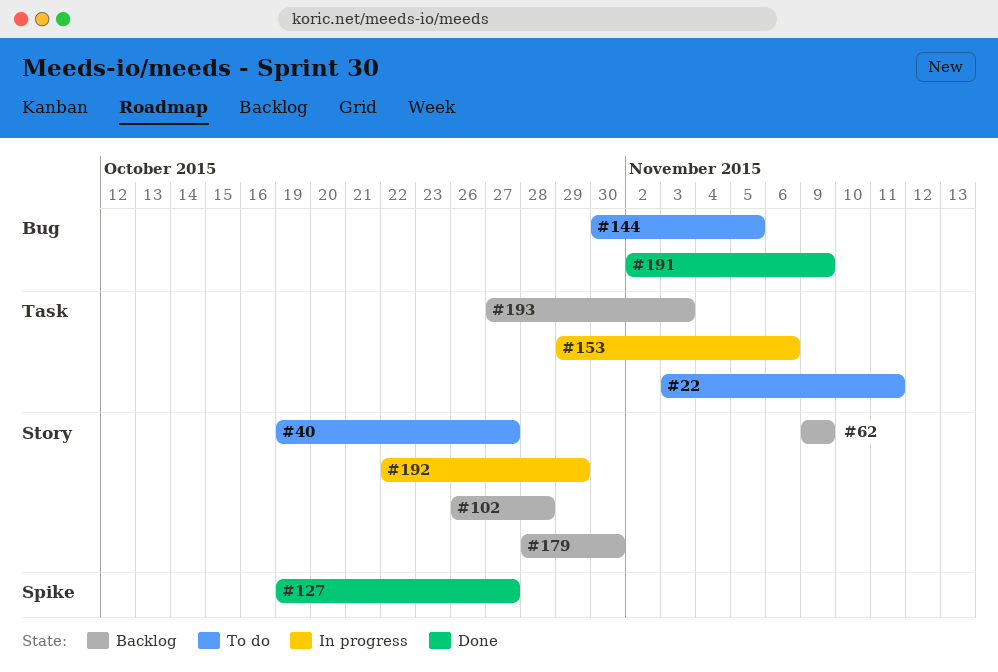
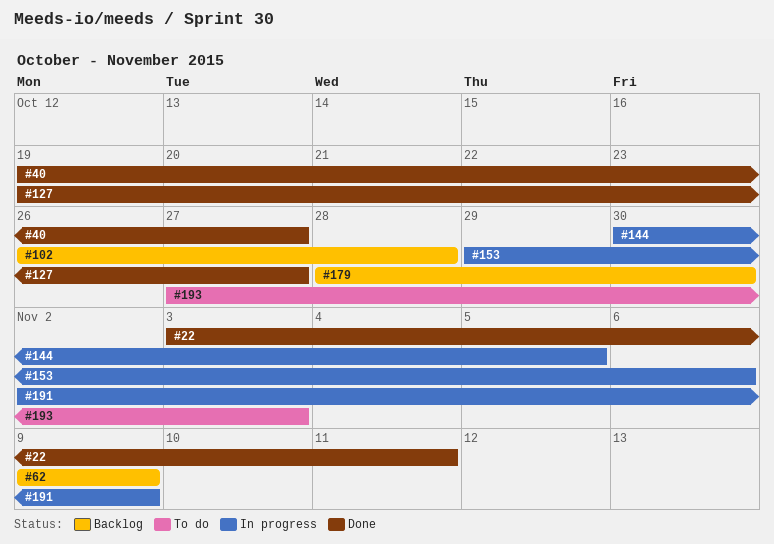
#22, status: To do -> Done
#40, status: To do -> Done
#144, status: To do -> In progress
#191, status: Done -> In progress
#192: present -> none
#193, status: Backlog -> To do

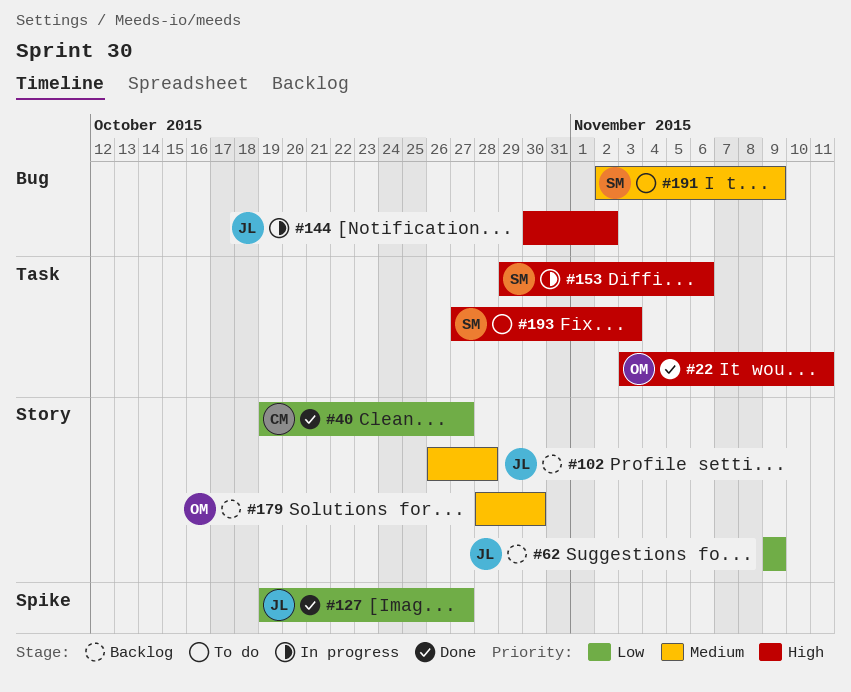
#144, due: Nov 5 -> Nov 2
#191, status: In progress -> To do

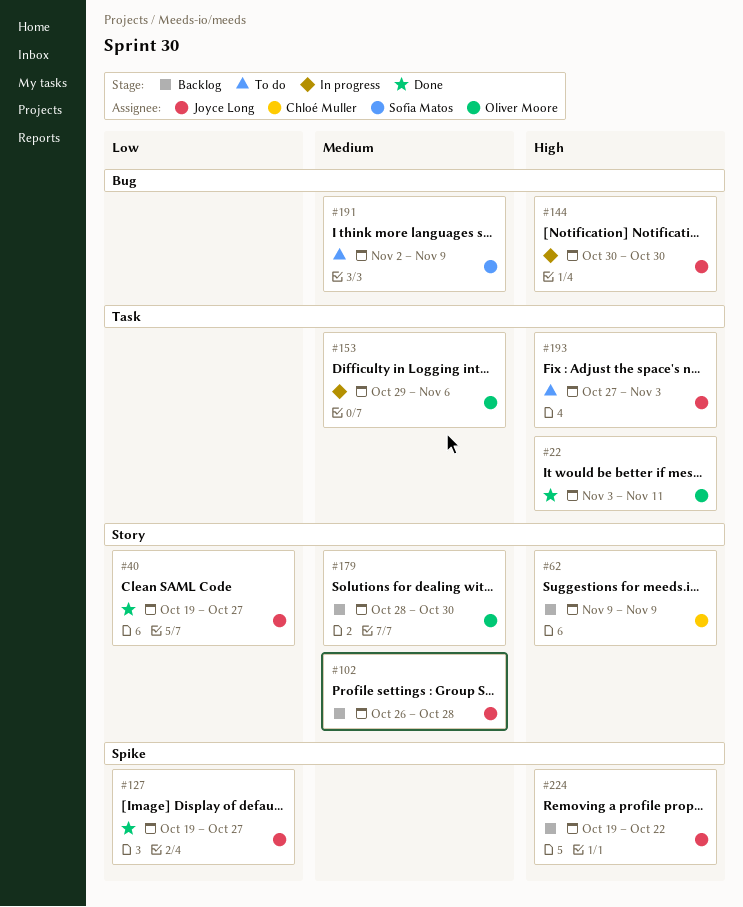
#40, owner: Chloé Muller -> Joyce Long
#62, owner: Joyce Long -> Chloé Muller
#62, priority: Low -> High
#144, due: Nov 2 -> Oct 30
#153, owner: Sofia Matos -> Oliver Moore
#153, priority: High -> Medium
#193, owner: Sofia Matos -> Joyce Long
#224: none -> present

